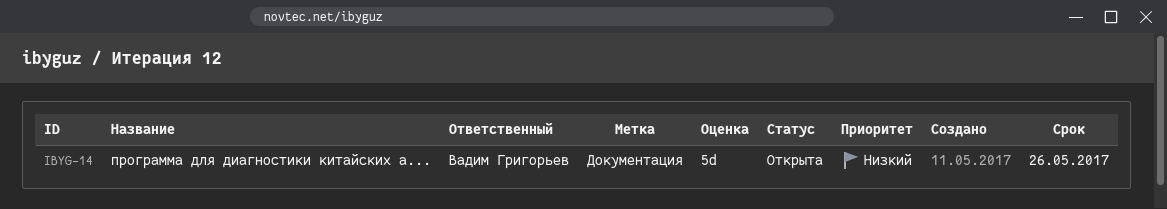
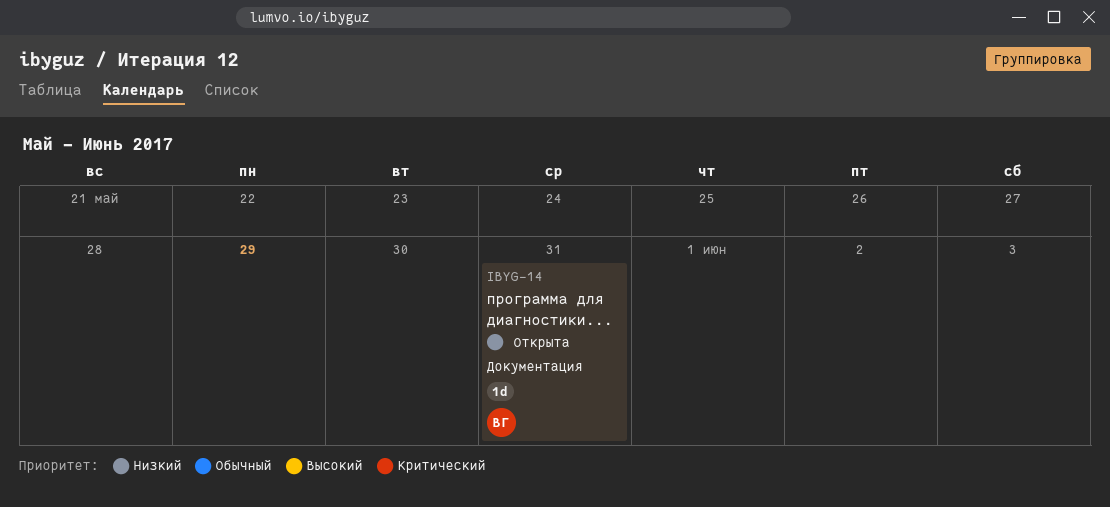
IBYG-14, estimate: 5d -> 1d
IBYG-14, due: May 26 -> May 31

